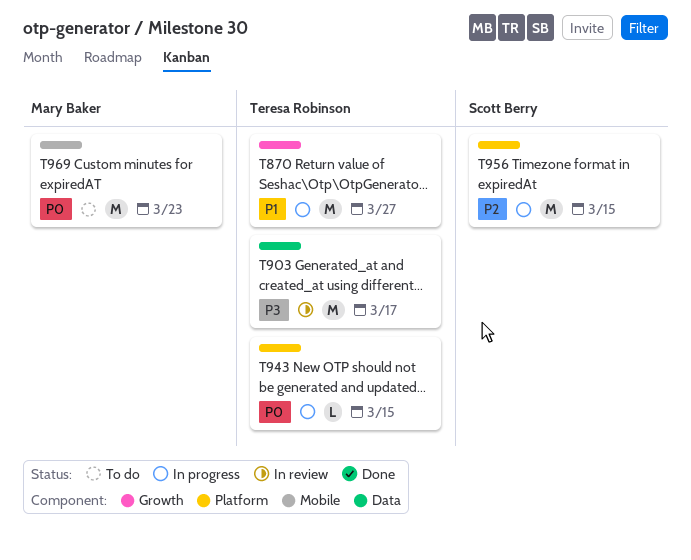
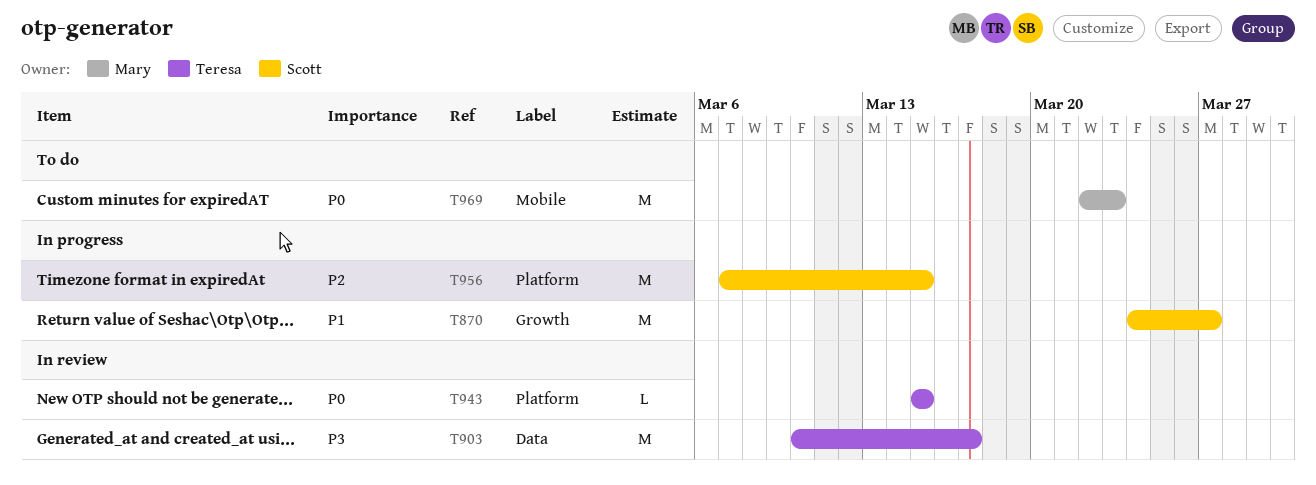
T870, owner: Teresa Robinson -> Scott Berry
T943, status: In progress -> In review

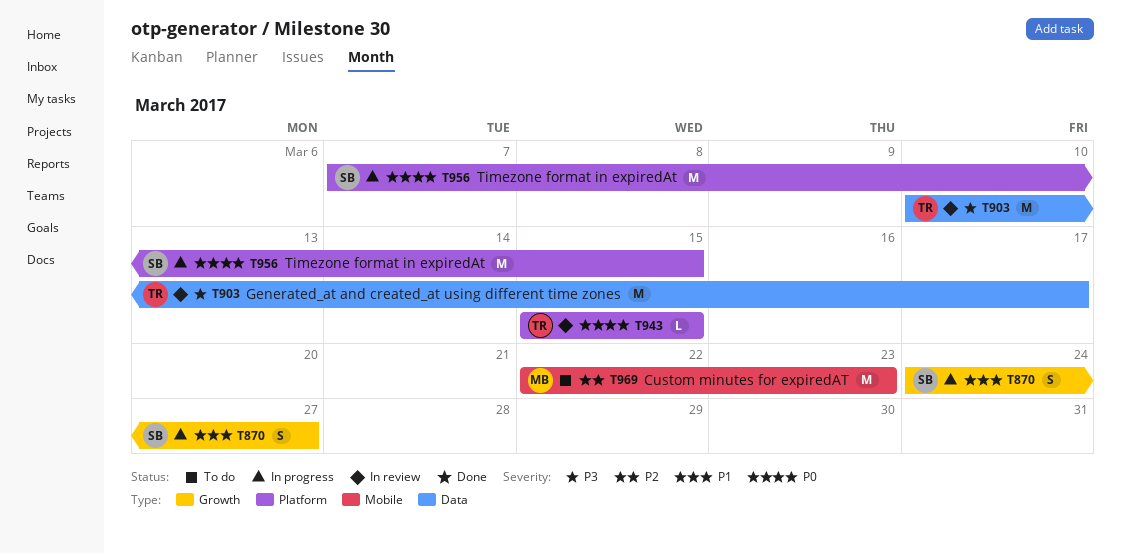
T870, estimate: M -> S
T956, priority: P2 -> P0
T969, priority: P0 -> P2

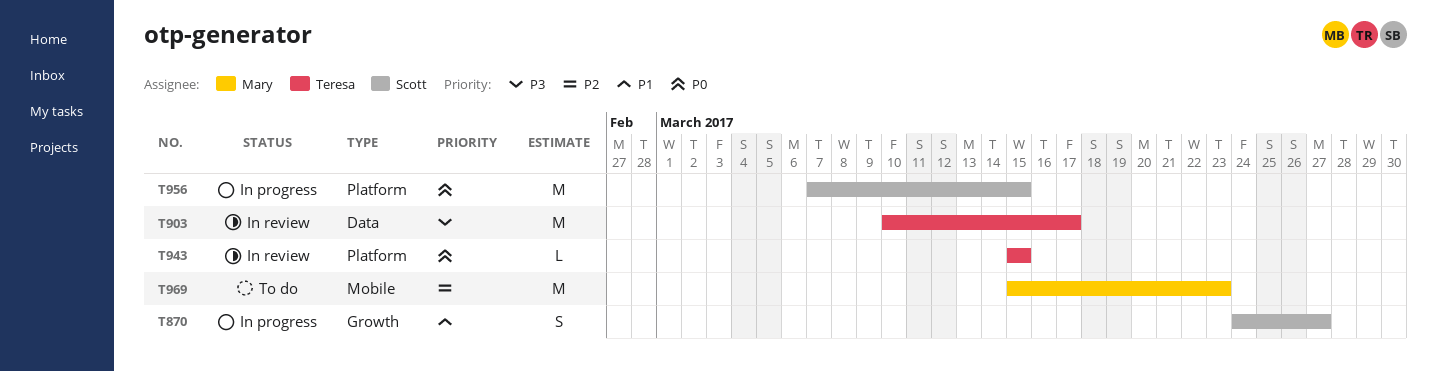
T969, start: Mar 22 -> Mar 15

